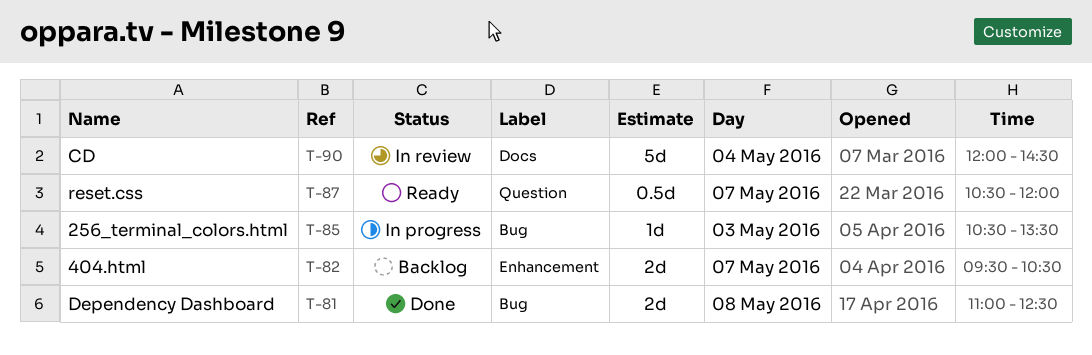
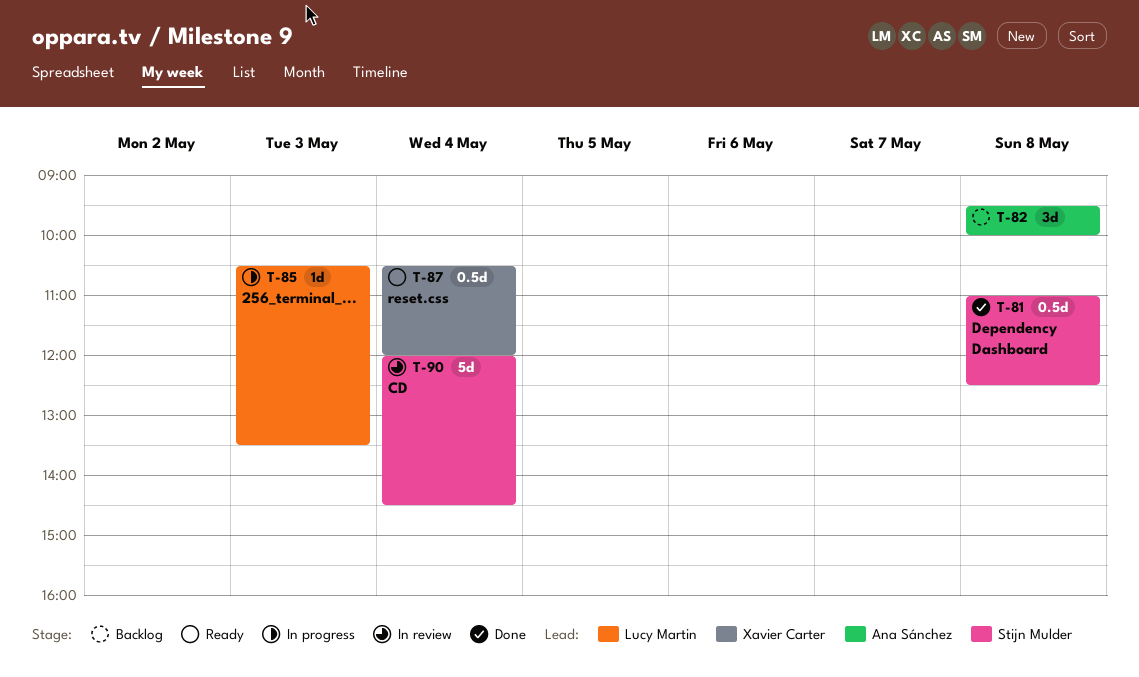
T-81, estimate: 2d -> 0.5d
T-82, estimate: 2d -> 3d
T-82, day: May 7 -> May 8
T-82, ends: 10:30 -> 10:00
T-87, day: May 7 -> May 4

